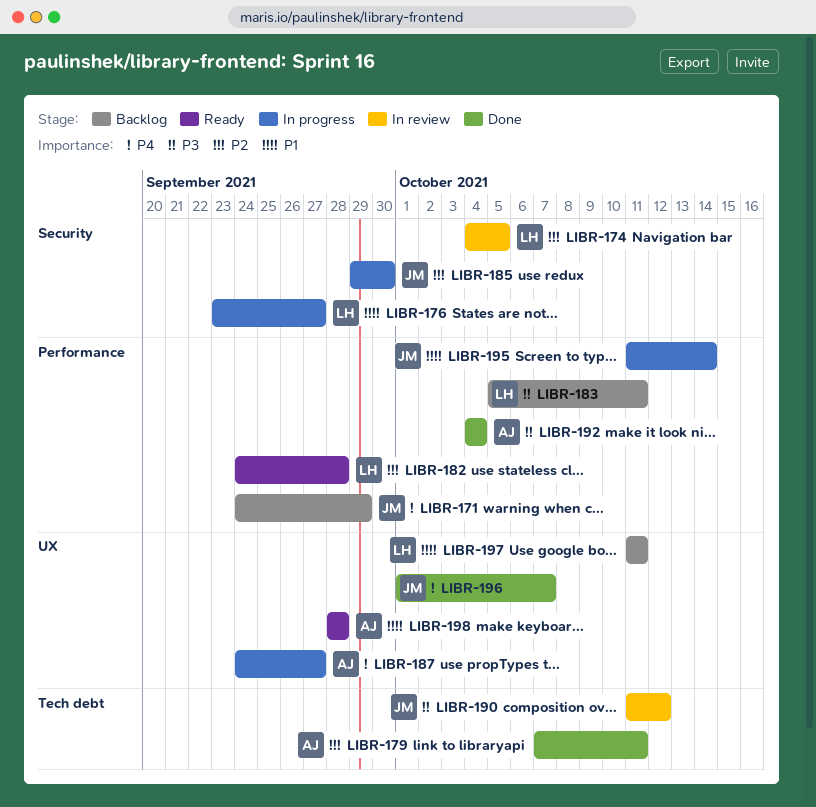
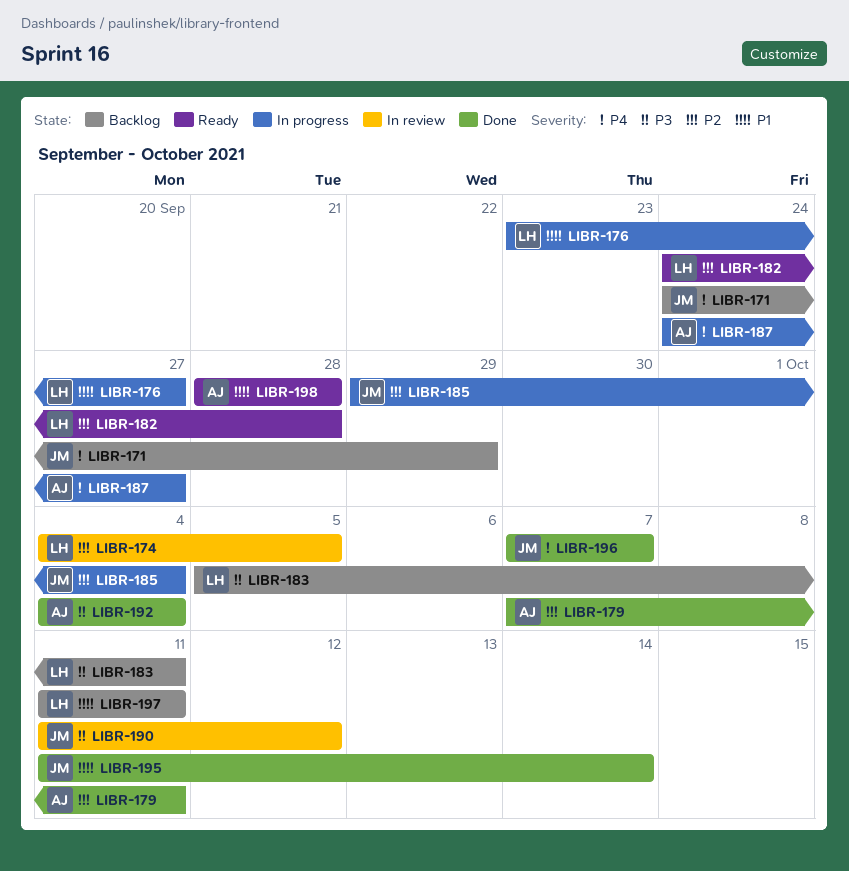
LIBR-185, due: Sep 30 -> Oct 4
LIBR-195, status: In progress -> Done
LIBR-196, start: Oct 1 -> Oct 7

